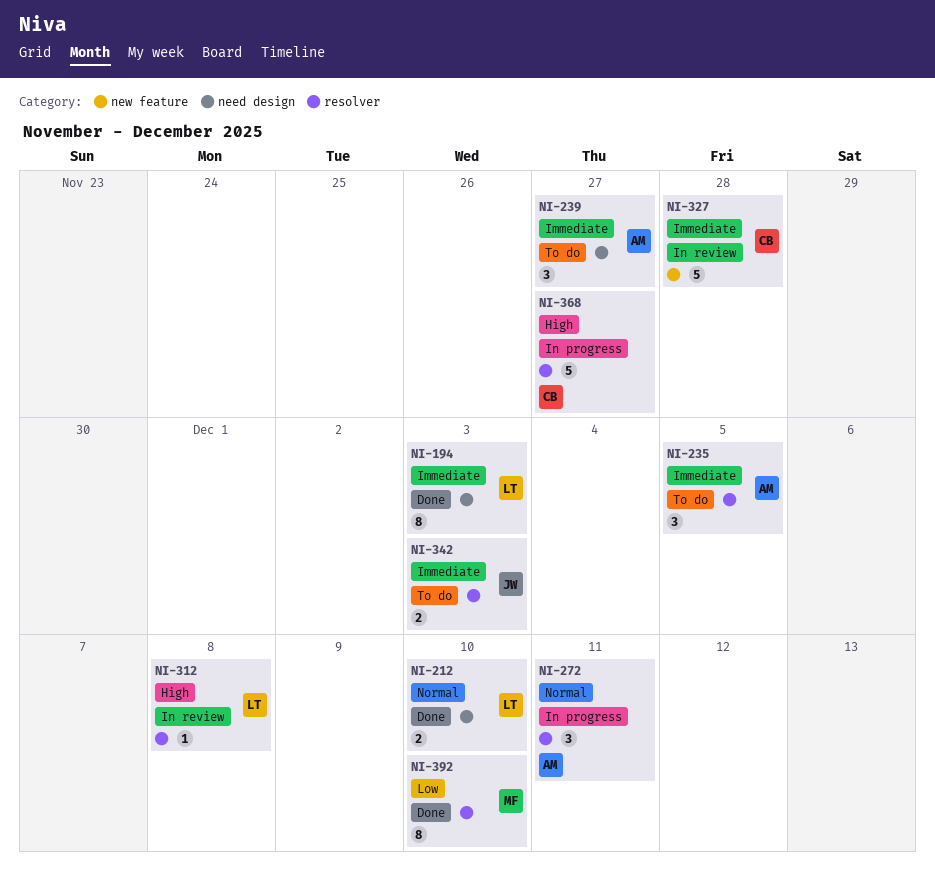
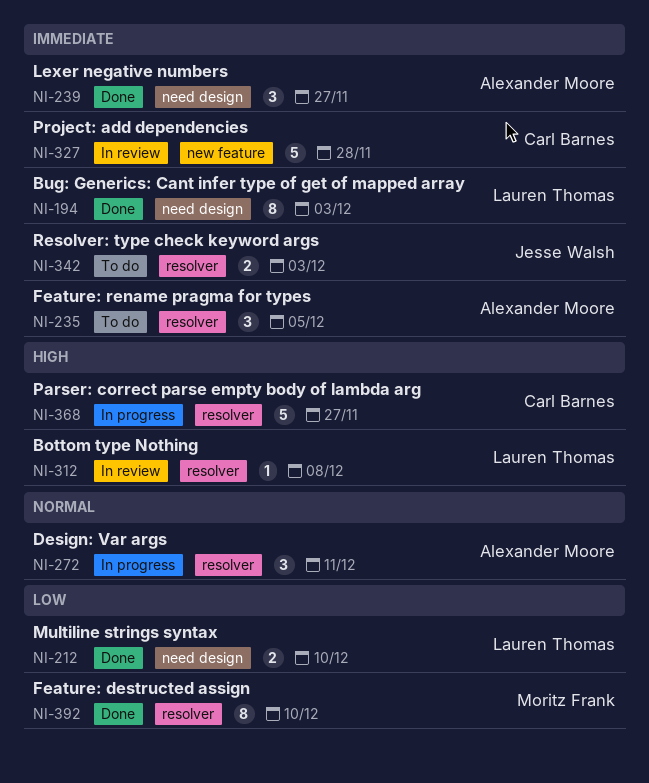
NI-212, priority: Normal -> Low
NI-239, status: To do -> Done

